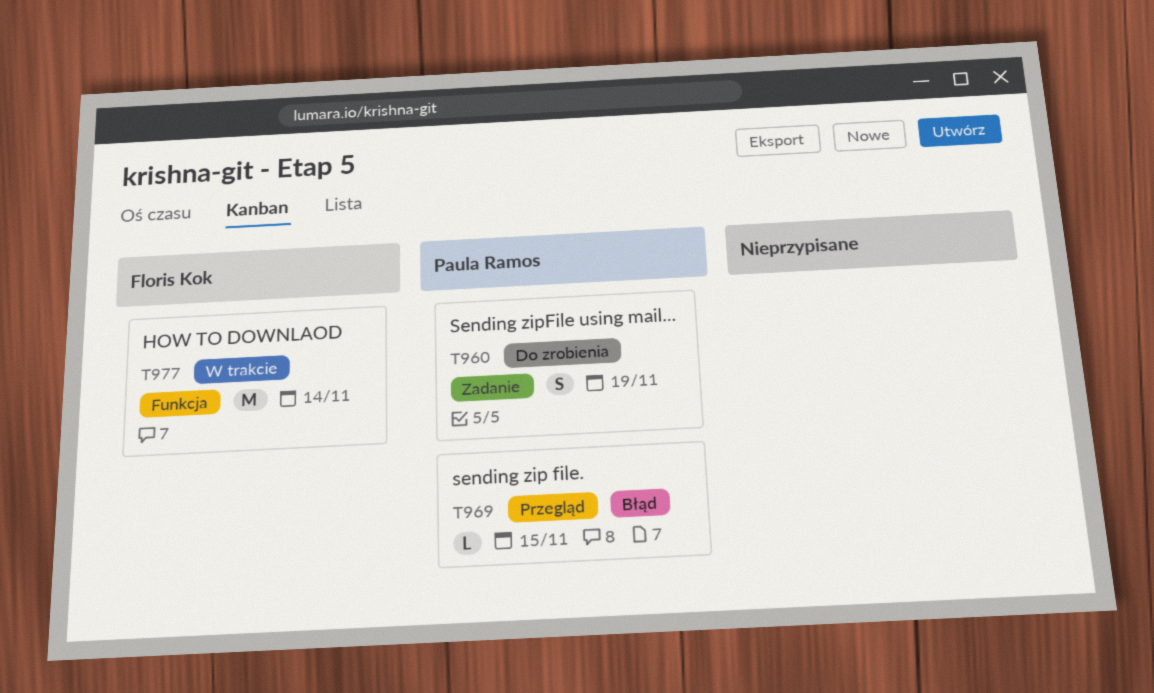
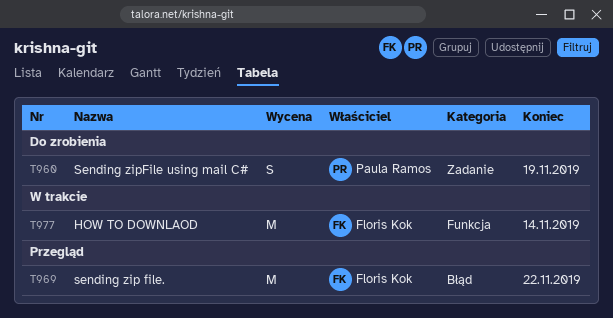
T969, owner: Paula Ramos -> Floris Kok
T969, estimate: L -> M
T969, due: Nov 15 -> Nov 22

